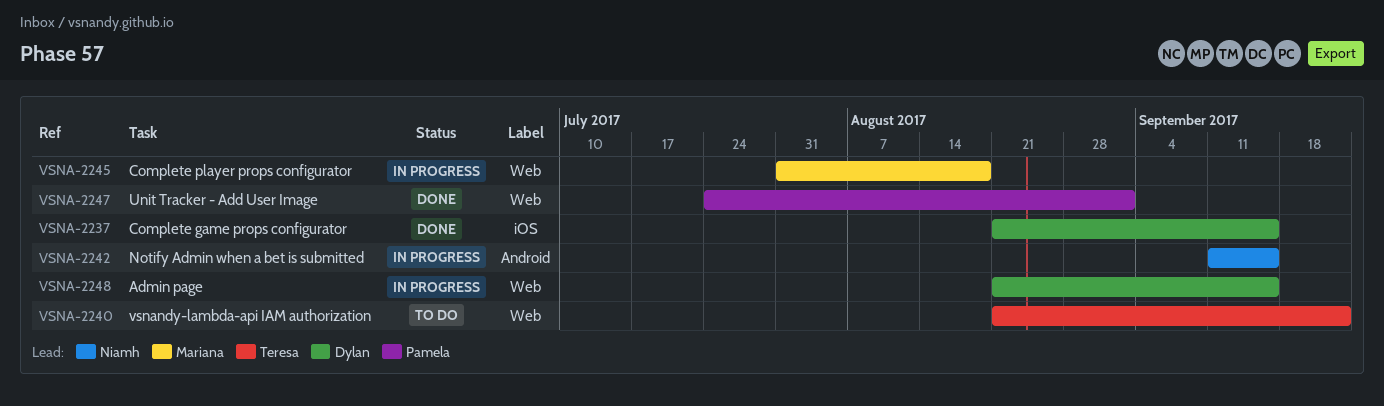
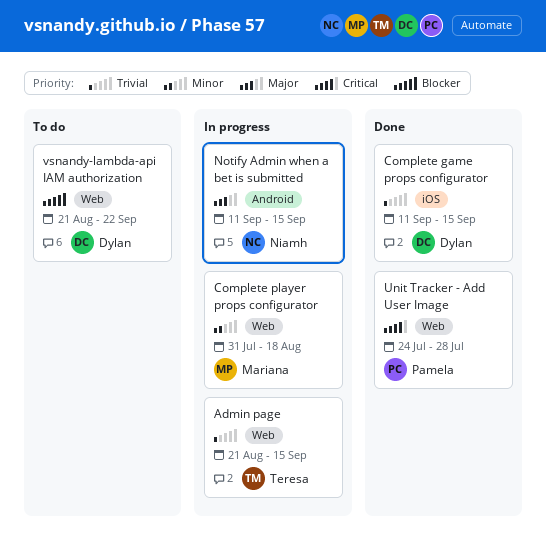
Admin page, owner: Dylan -> Teresa
Complete game props configurator, start: Aug 21 -> Sep 11
Unit Tracker - Add User Image, due: Sep 1 -> Jul 28
vsnandy-lambda-api IAM authorization, owner: Teresa -> Dylan

